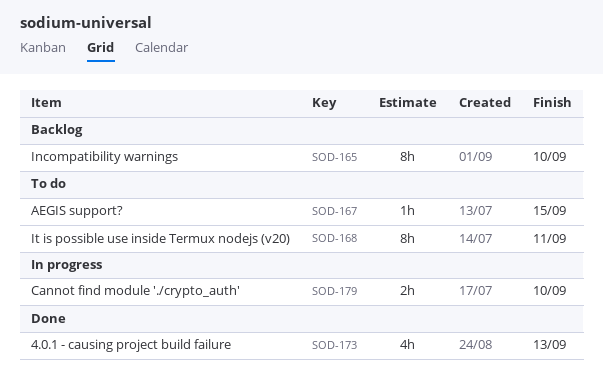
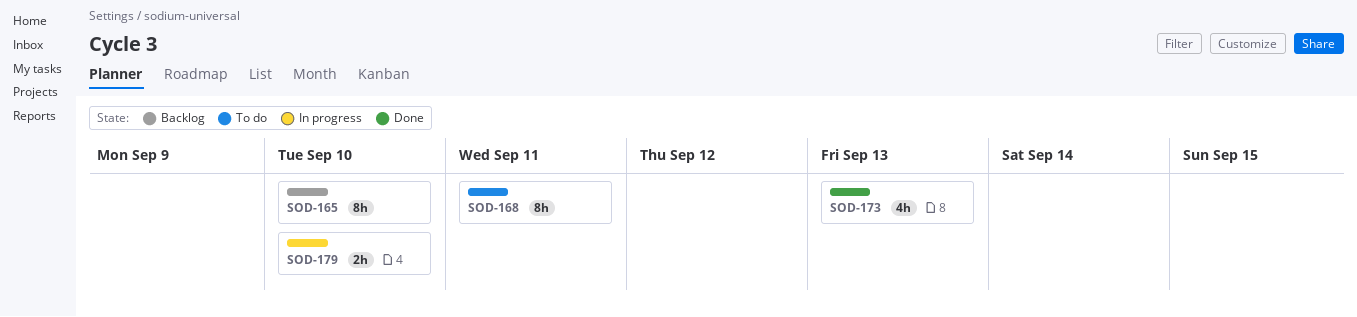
SOD-167: present -> none

